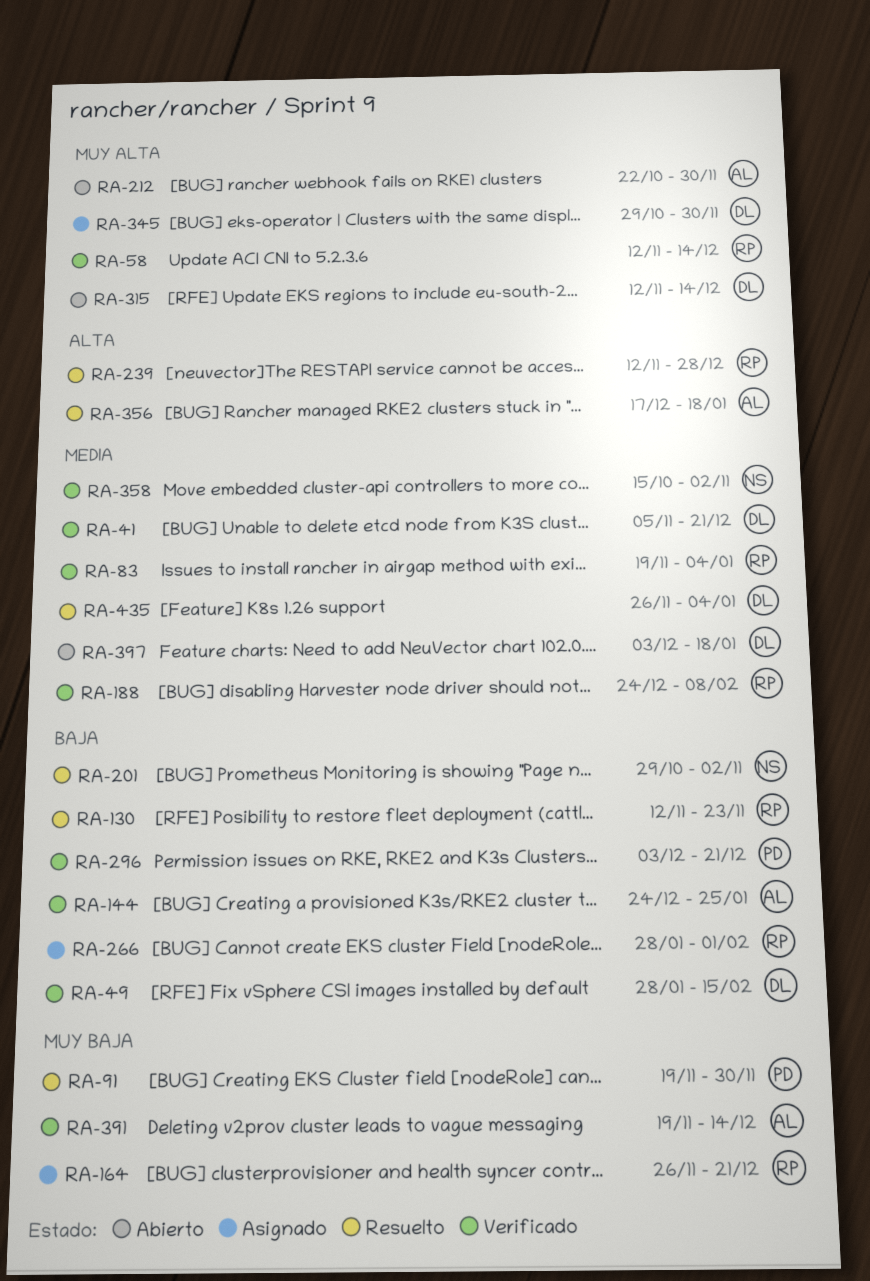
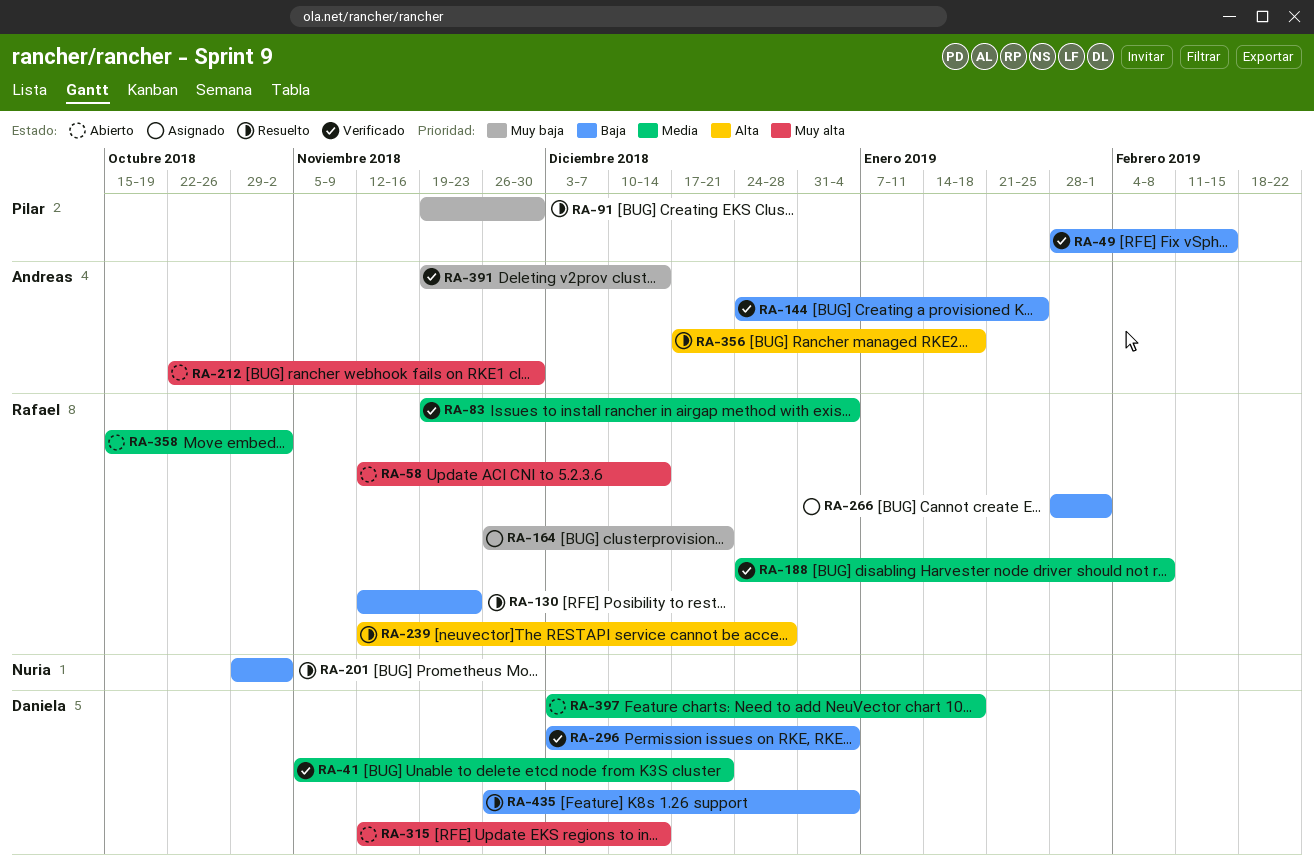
RA-49, owner: Daniela -> Pilar
RA-58, status: Verificado -> Abierto
RA-296, owner: Pilar -> Daniela
RA-296, due: Dec 21 -> Jan 4
RA-345: present -> none
RA-358, status: Verificado -> Abierto
RA-358, owner: Nuria -> Rafael
RA-435, priority: Media -> Baja

